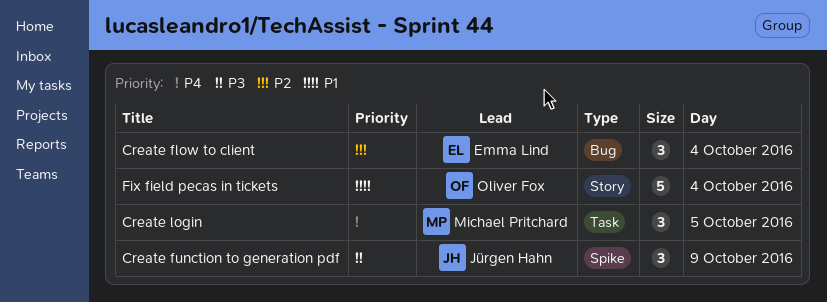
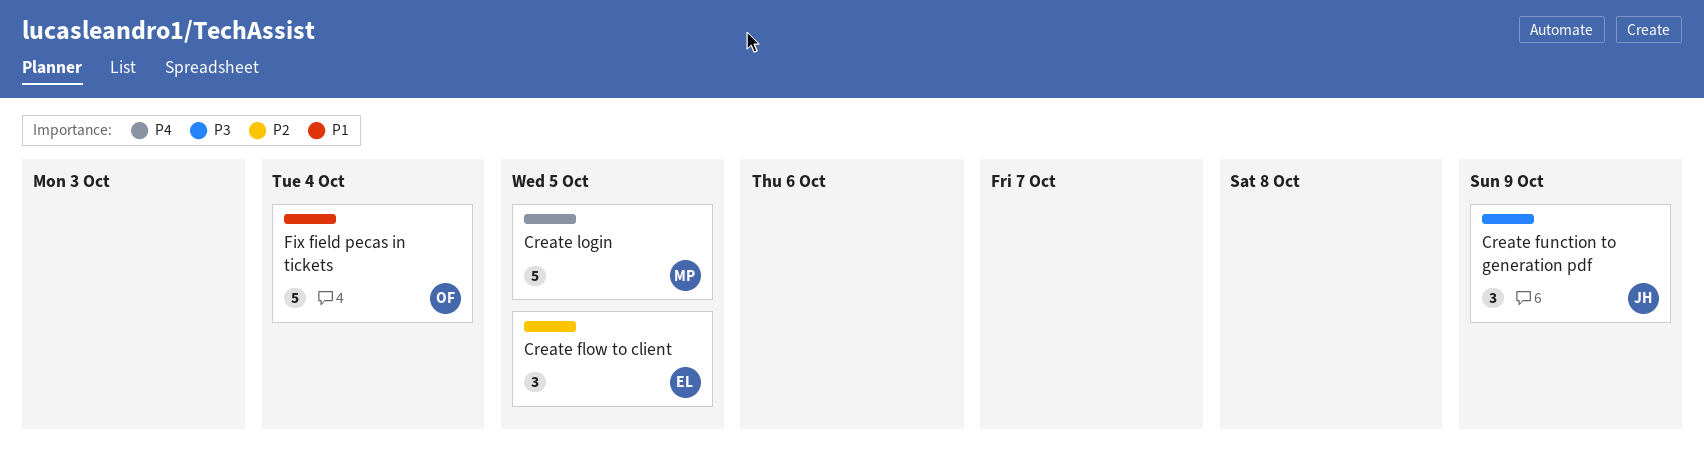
Create flow to client, day: Oct 4 -> Oct 5
Create login, estimate: 3 -> 5

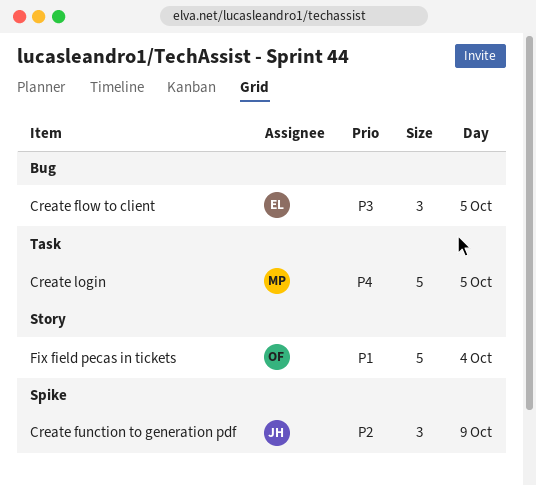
Create flow to client, priority: P2 -> P3
Create function to generation pdf, priority: P3 -> P2

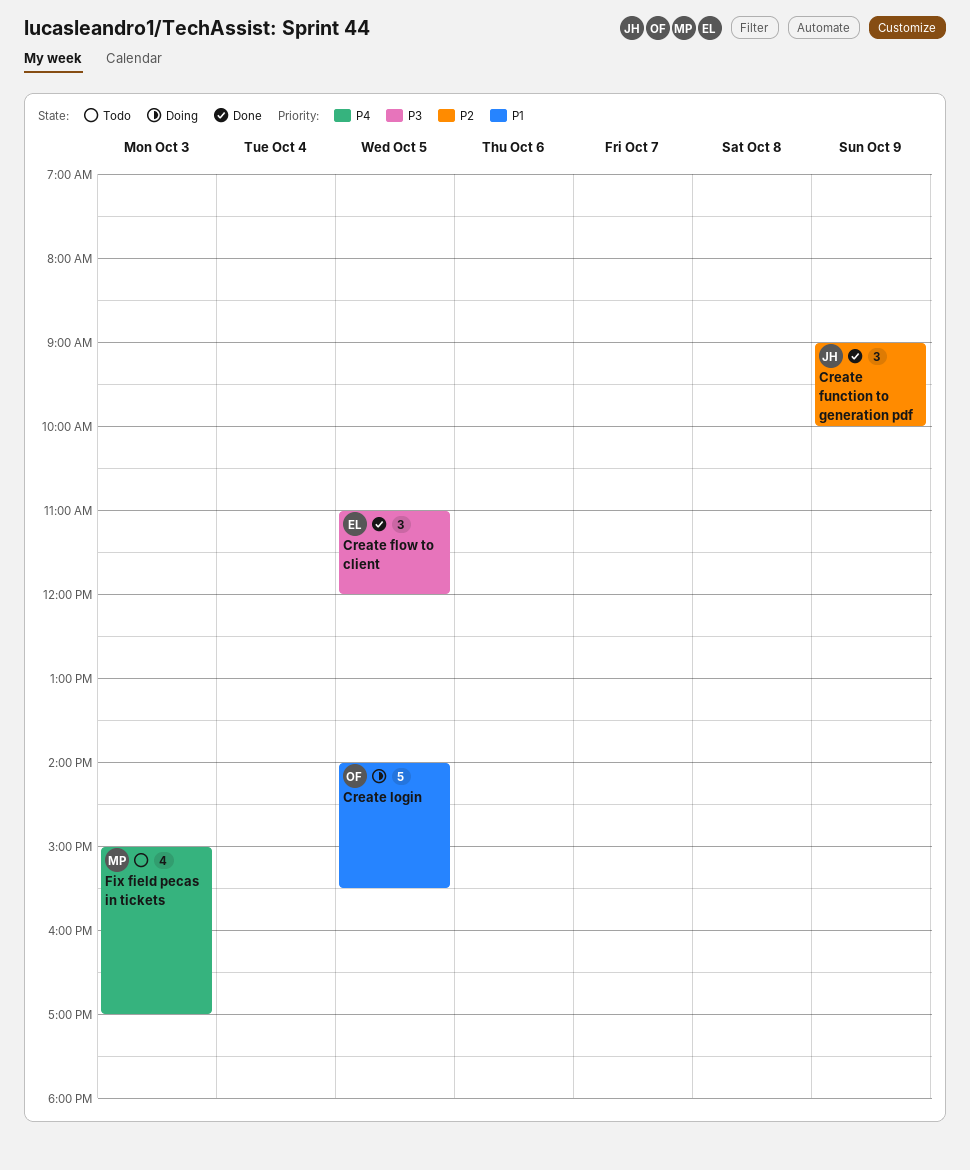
Create login, owner: MP -> OF
Create login, priority: P4 -> P1
Fix field pecas in tickets, owner: OF -> MP
Fix field pecas in tickets, priority: P1 -> P4
Fix field pecas in tickets, estimate: 5 -> 4
Fix field pecas in tickets, day: Oct 4 -> Oct 3

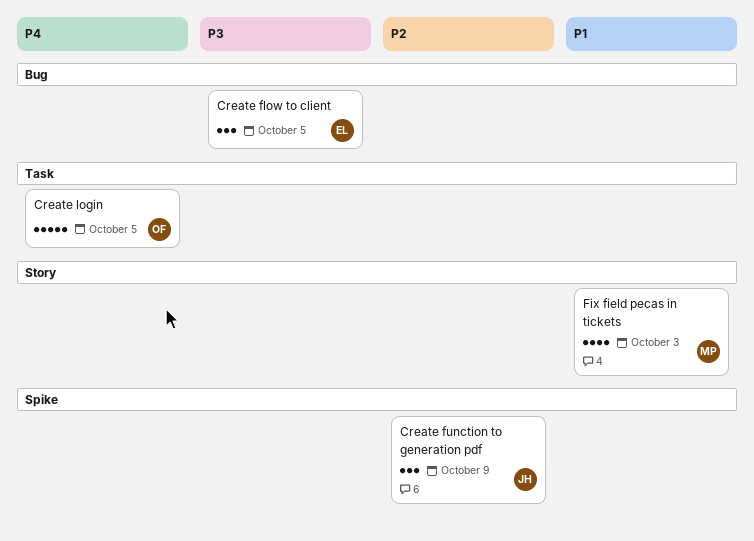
Create login, priority: P1 -> P4
Fix field pecas in tickets, priority: P4 -> P1

